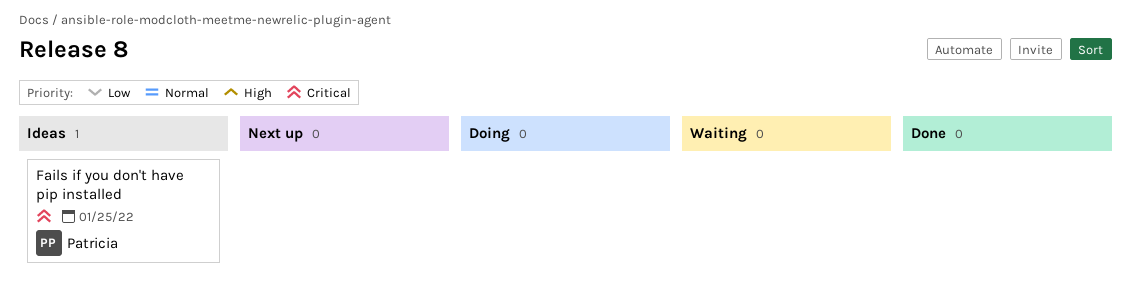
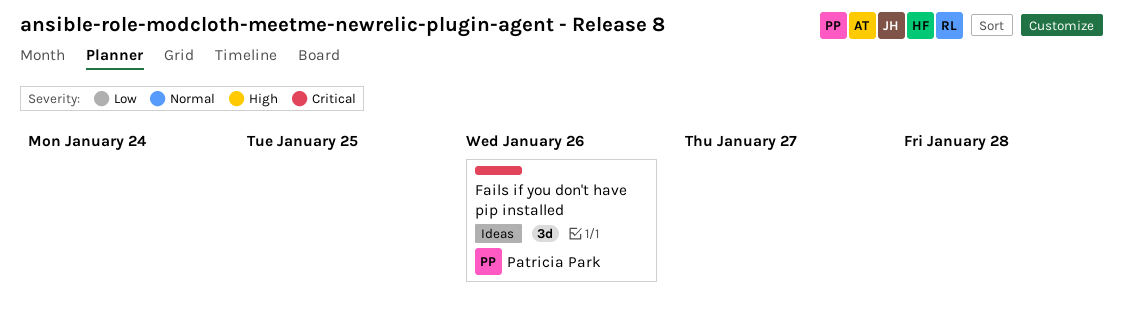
Fails if you don't have pip installed, due: Jan 25 -> Jan 26

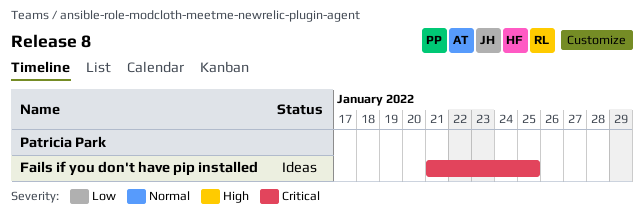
Fails if you don't have pip installed, due: Jan 26 -> Jan 25

